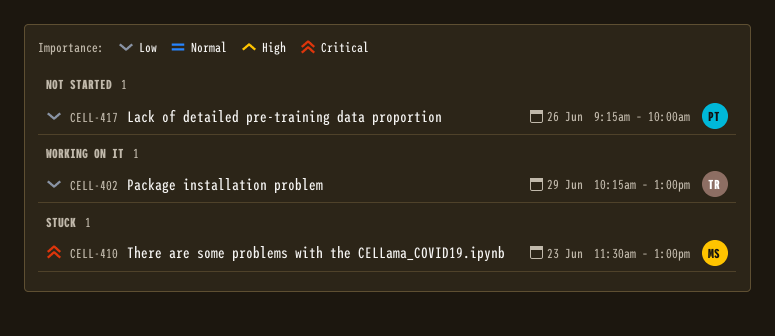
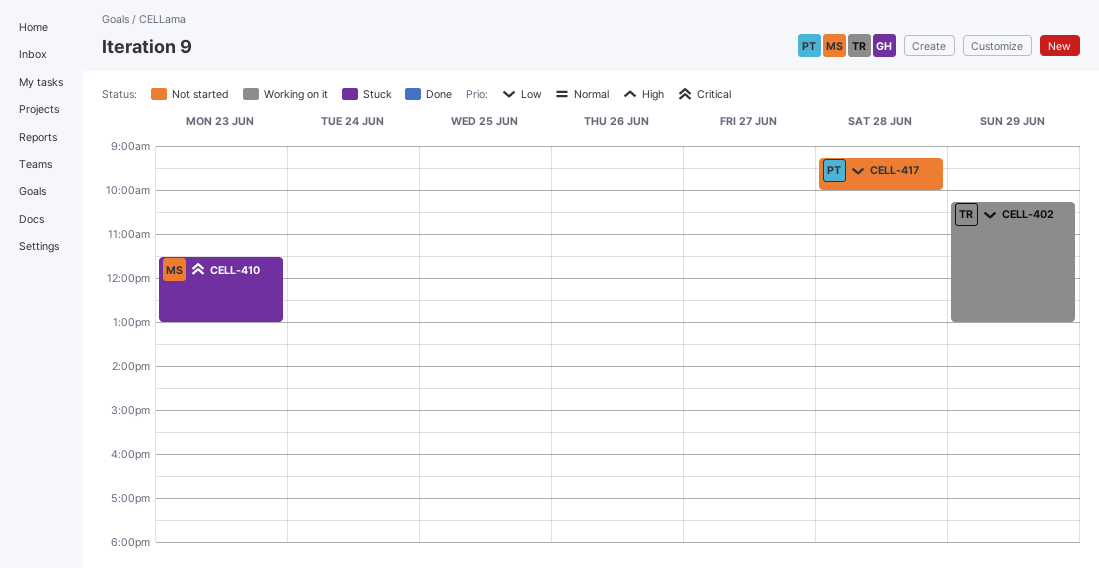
CELL-417, day: Jun 26 -> Jun 28

